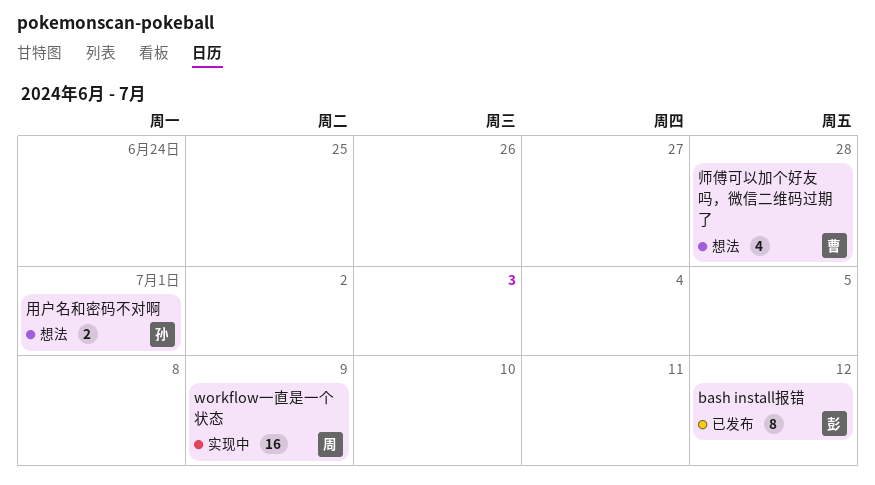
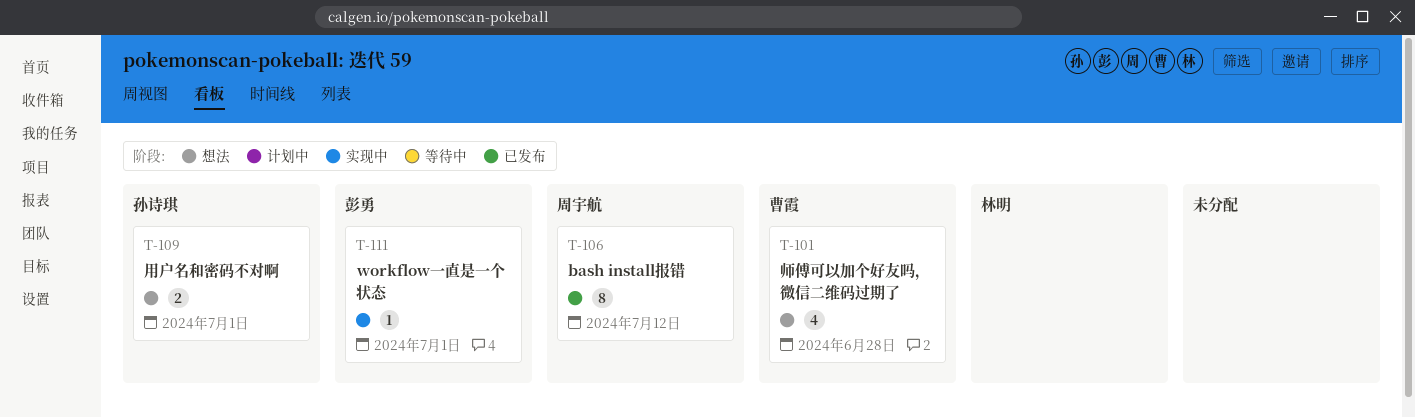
bash install报错, owner: 彭勇 -> 周宇航
workflow一直是一个状态, owner: 周宇航 -> 彭勇
workflow一直是一个状态, estimate: 16 -> 1
workflow一直是一个状态, due: Jul 9 -> Jul 1

